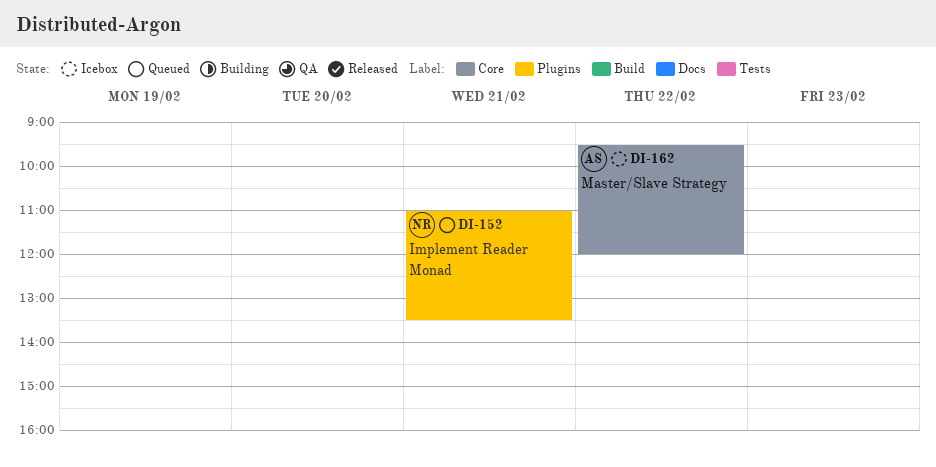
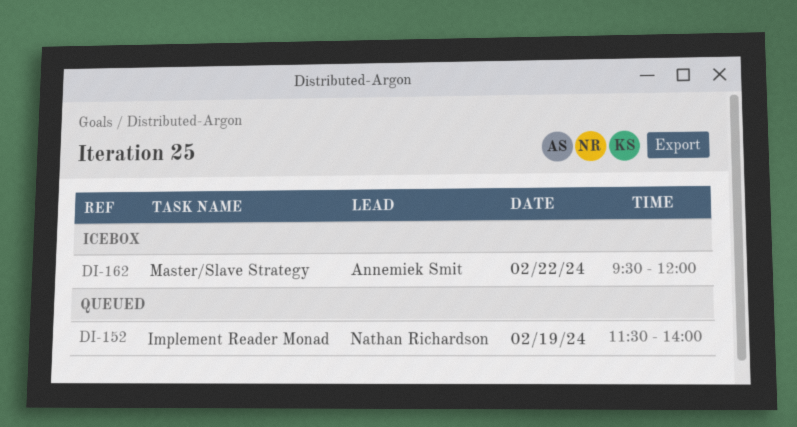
DI-152, day: Feb 21 -> Feb 19
DI-152, begins: 11:00 -> 11:30
DI-152, ends: 13:30 -> 14:00

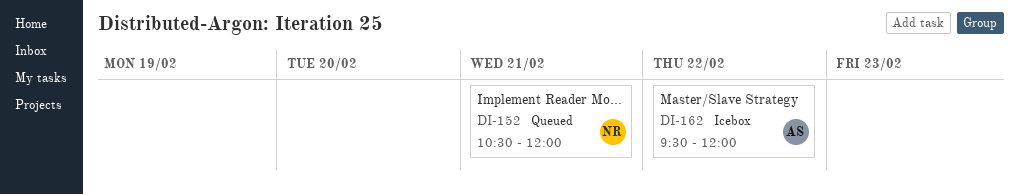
DI-152, day: Feb 19 -> Feb 21
DI-152, begins: 11:30 -> 10:30
DI-152, ends: 14:00 -> 12:00

